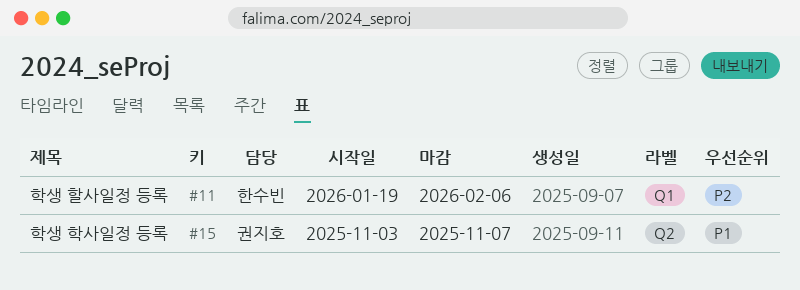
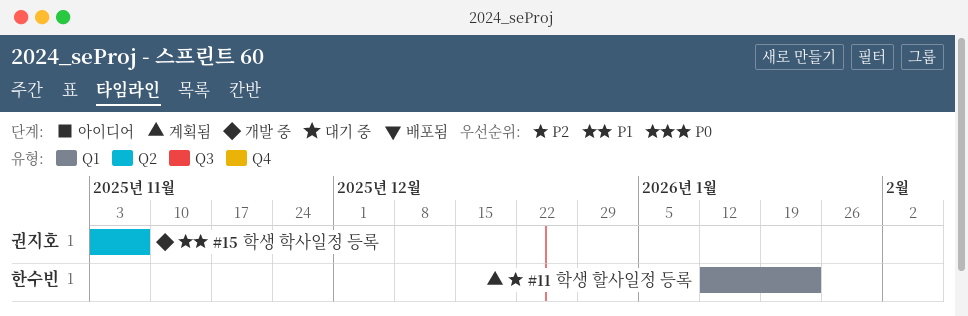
#11, start: Jan 19 -> Jan 12
#11, due: Feb 6 -> Jan 23

